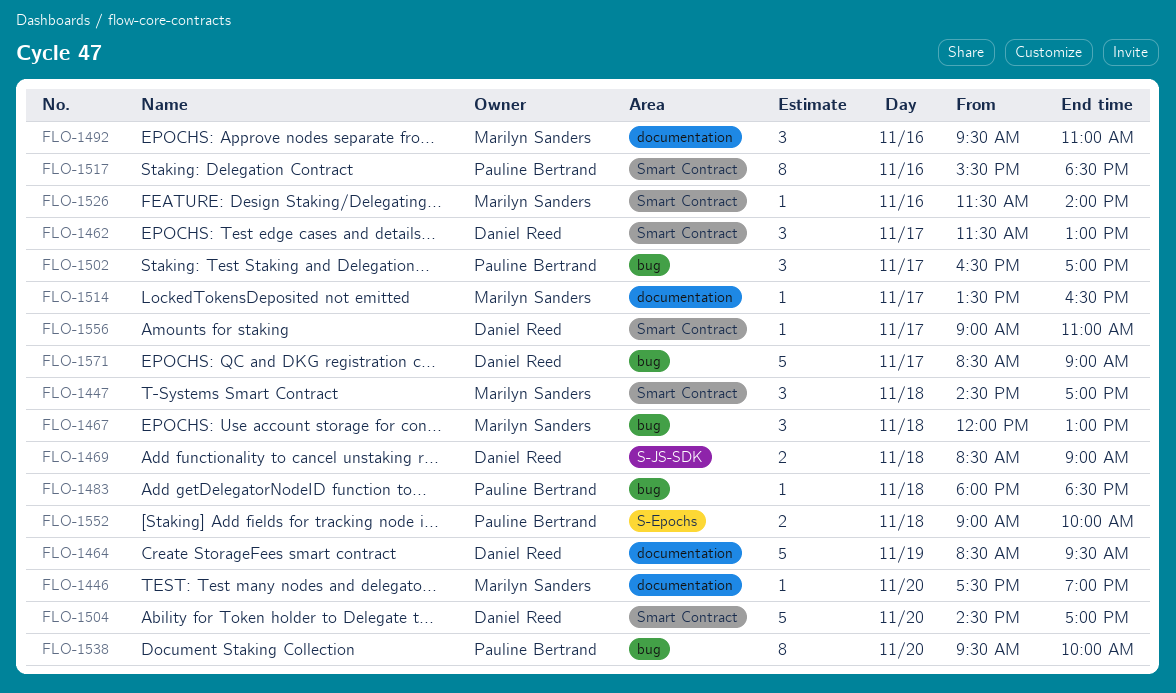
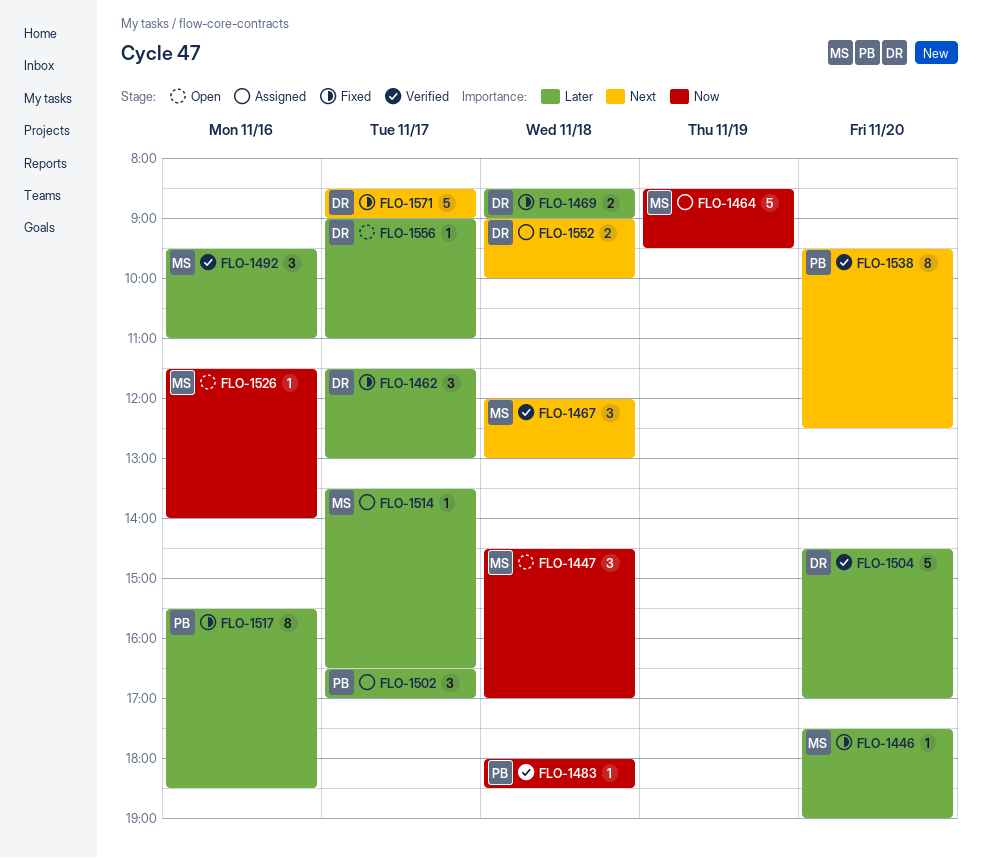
FLO-1464, owner: Daniel Reed -> Marilyn Sanders
FLO-1538, ends: 10:00 -> 12:30
FLO-1552, owner: Pauline Bertrand -> Daniel Reed

